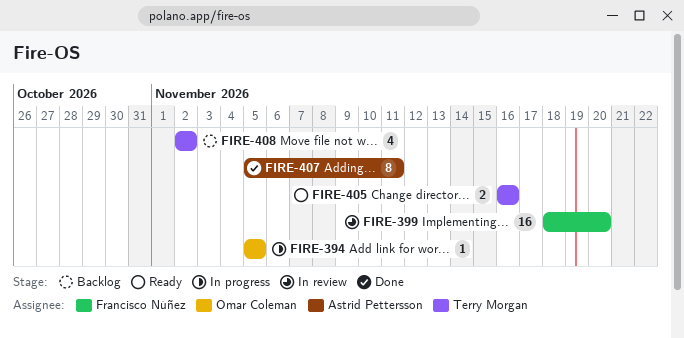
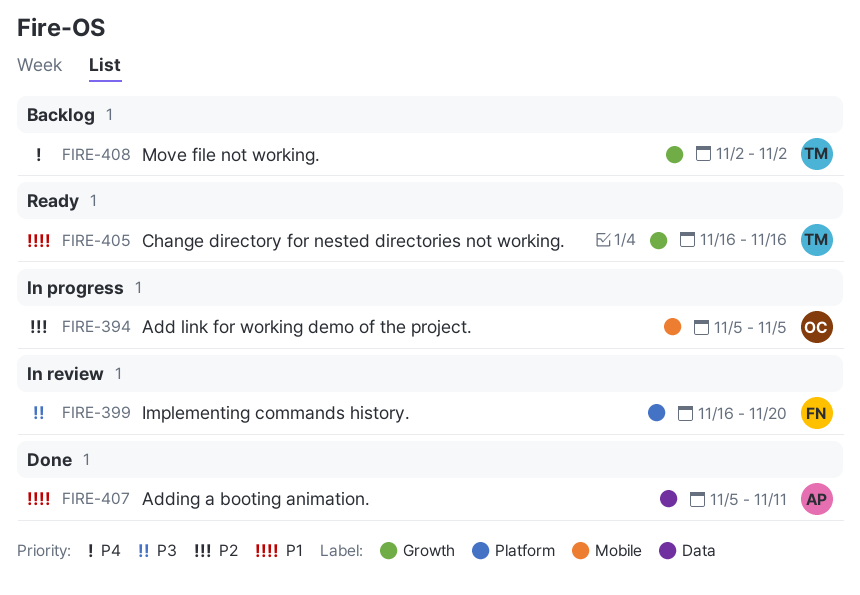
FIRE-399, start: Nov 18 -> Nov 16

